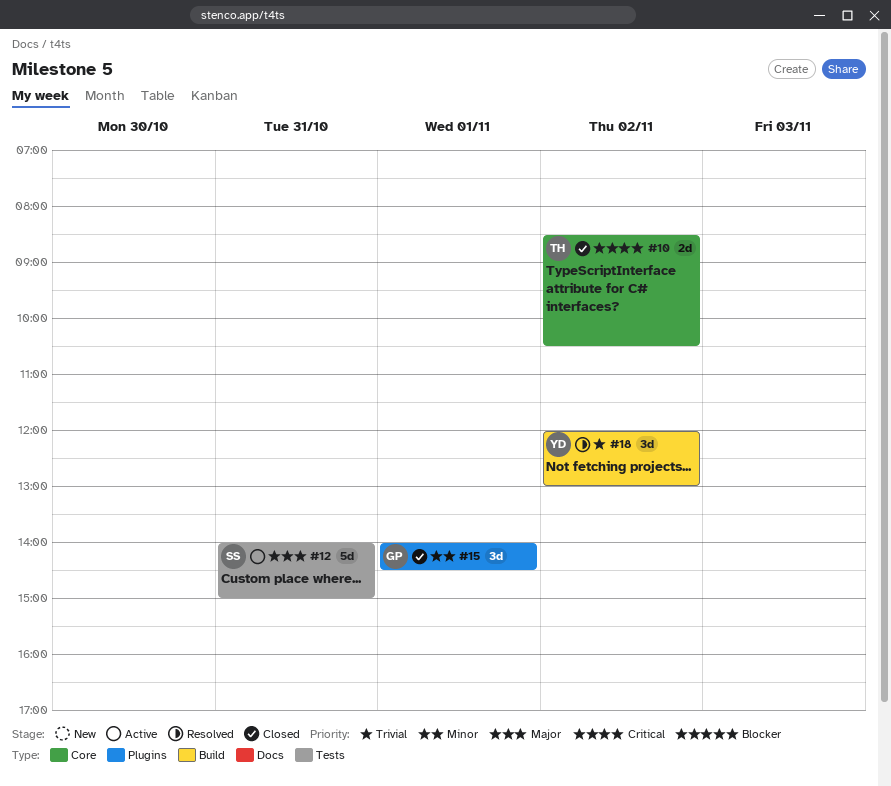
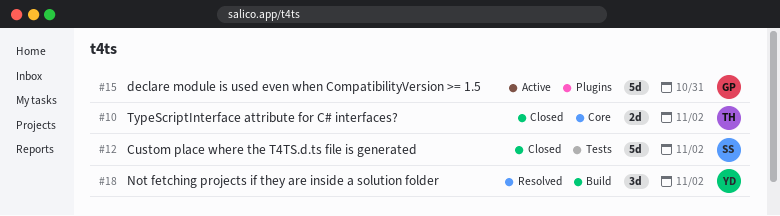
#12, status: Active -> Closed
#12, day: Oct 31 -> Nov 2
#15, status: Closed -> Active
#15, estimate: 3d -> 5d
#15, day: Nov 1 -> Oct 31

